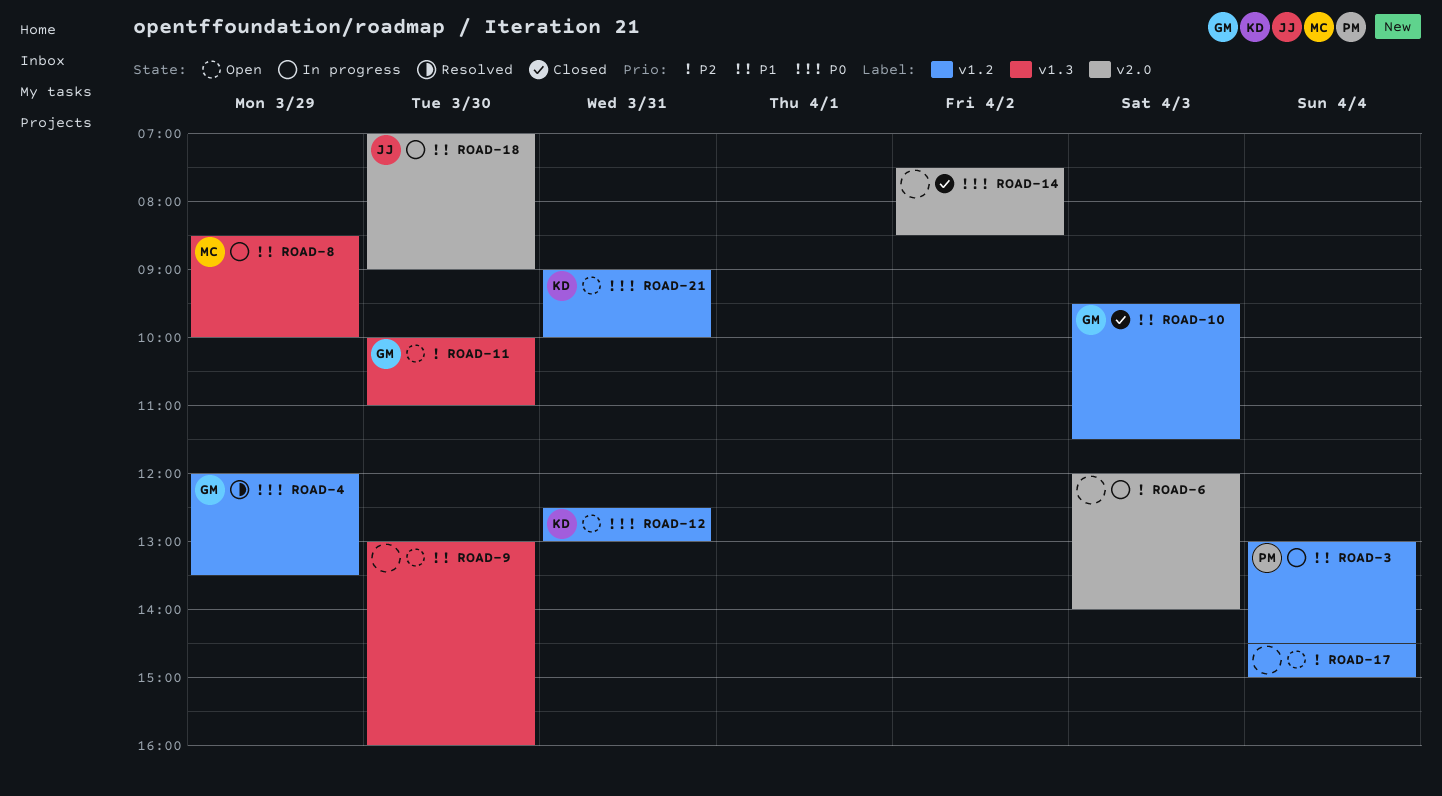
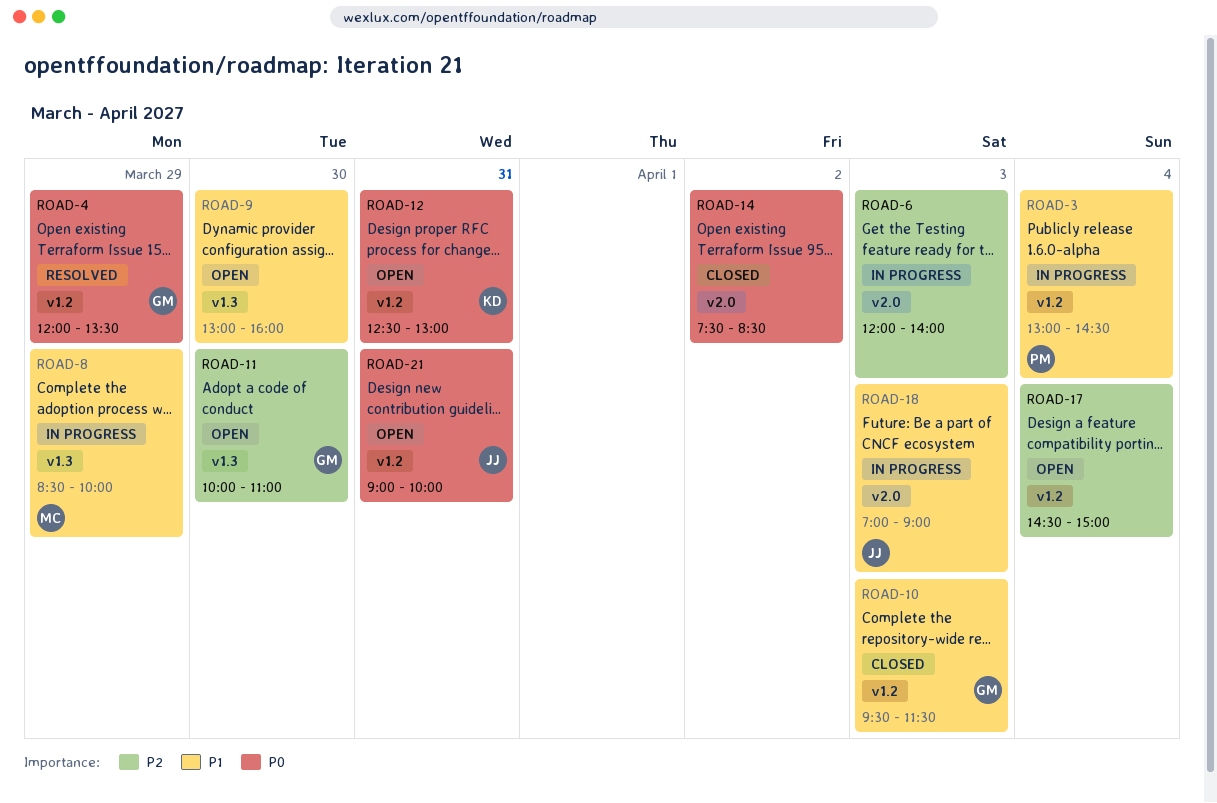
ROAD-18, day: Mar 30 -> Apr 3
ROAD-21, owner: KD -> JJ

